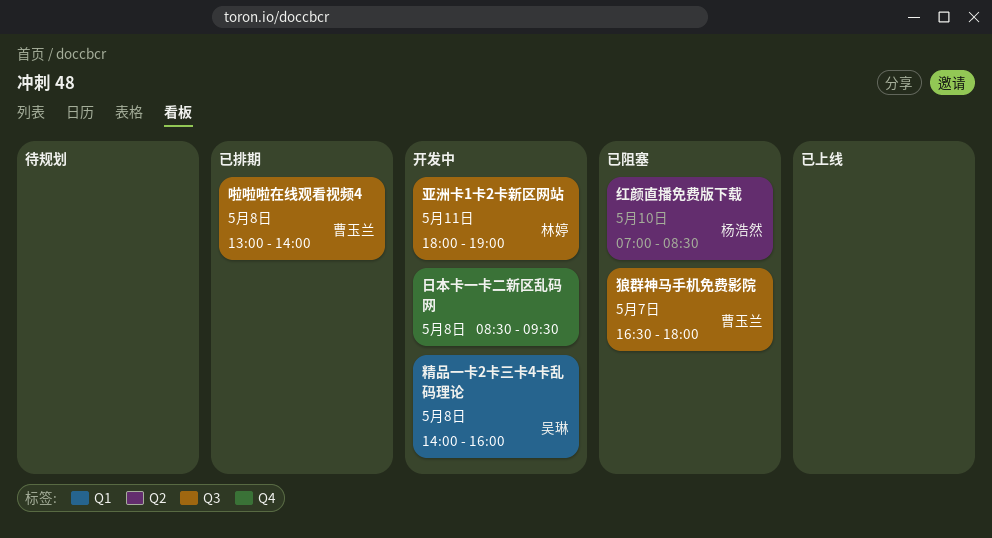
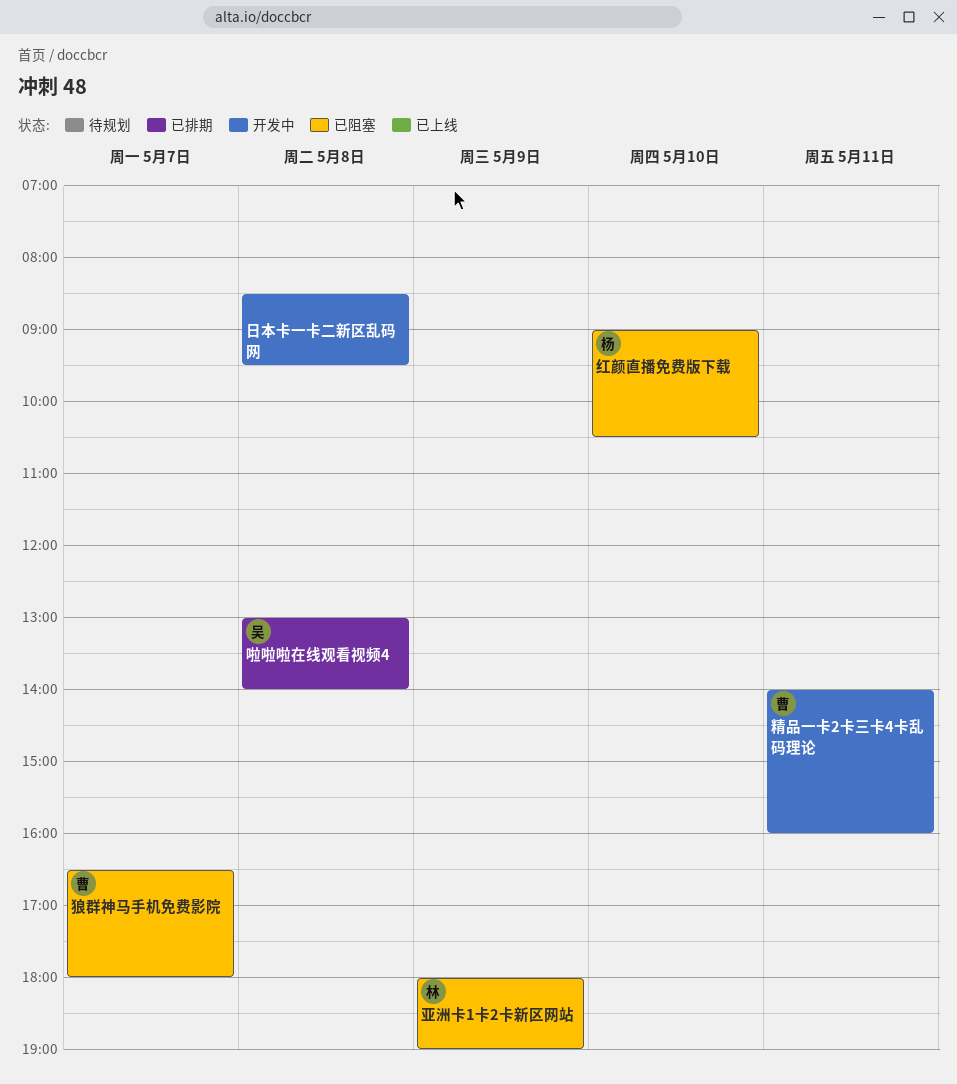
亚洲卡1卡2卡新区网站, status: 开发中 -> 已阻塞
亚洲卡1卡2卡新区网站, day: May 11 -> May 9
啦啦啦在线观看视频4, owner: 曹玉兰 -> 吴琳
精品一卡2卡三卡4卡乱码理论, owner: 吴琳 -> 曹玉兰
精品一卡2卡三卡4卡乱码理论, day: May 8 -> May 11
红颜直播免费版下载, begins: 07:00 -> 09:00
红颜直播免费版下载, ends: 08:30 -> 10:30

